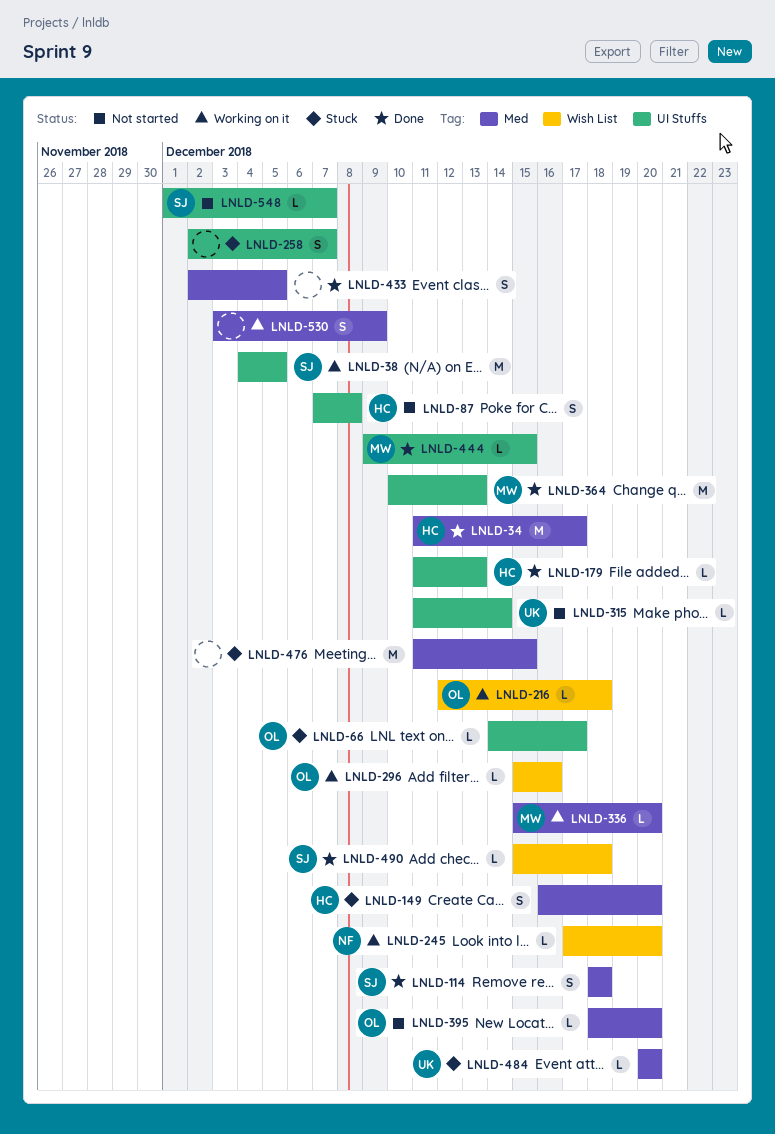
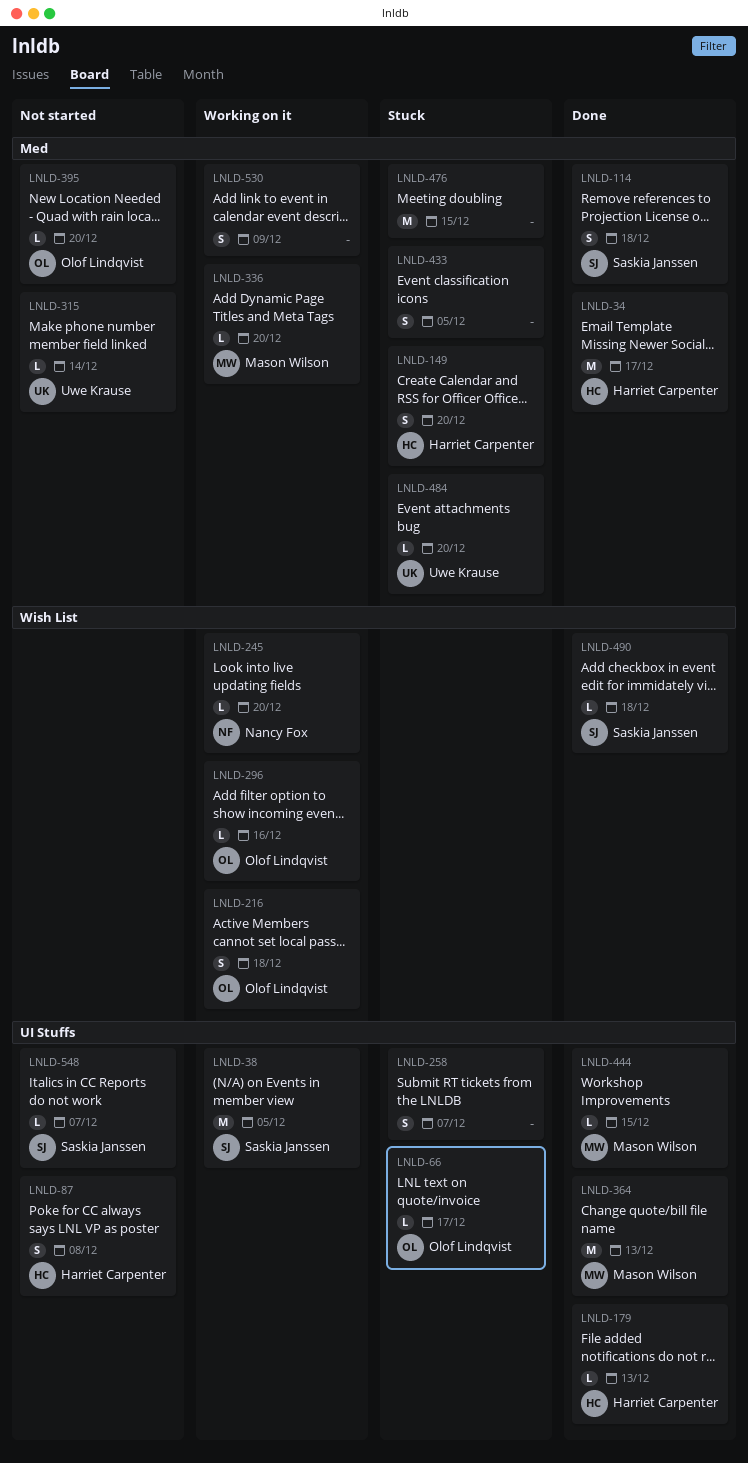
LNLD-216, estimate: L -> S
LNLD-315, label: UI Stuffs -> Med
LNLD-433, status: Done -> Stuck

